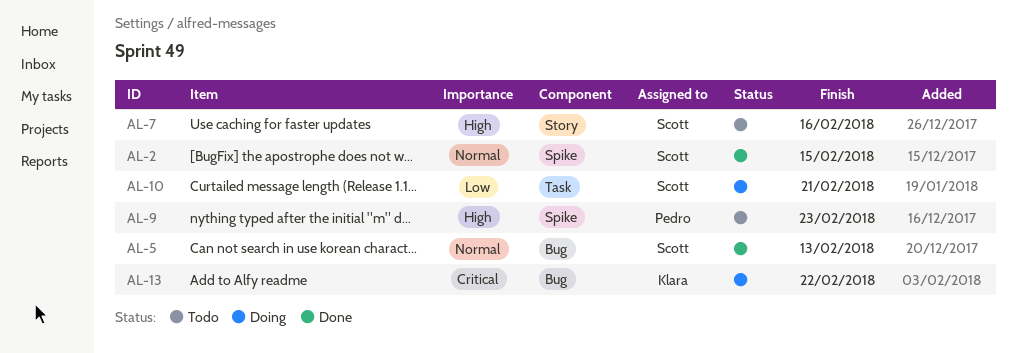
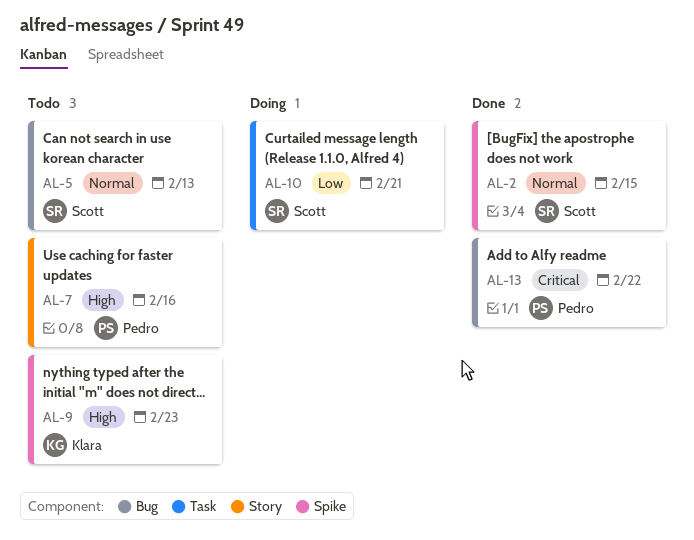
AL-5, status: Done -> Todo
AL-7, owner: Scott -> Pedro
AL-9, owner: Pedro -> Klara
AL-13, status: Doing -> Done
AL-13, owner: Klara -> Pedro

